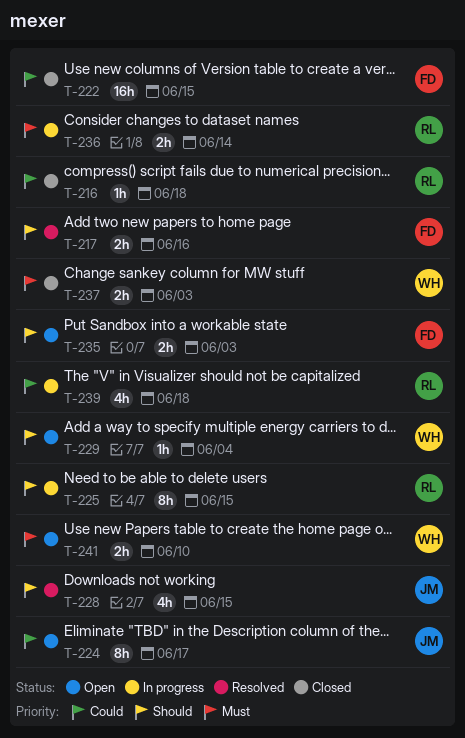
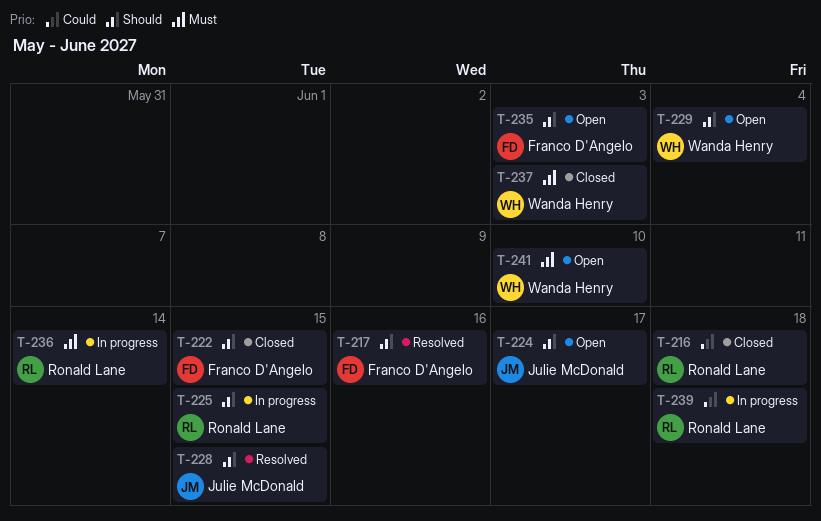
T-222, priority: Could -> Should
T-224, priority: Could -> Should

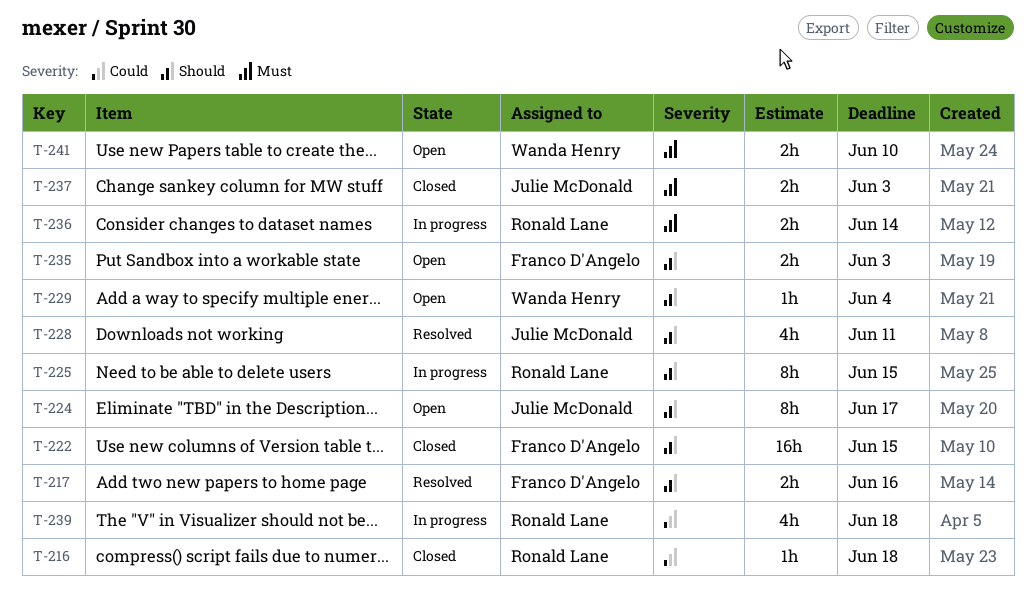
T-228, due: Jun 15 -> Jun 11
T-237, owner: Wanda Henry -> Julie McDonald

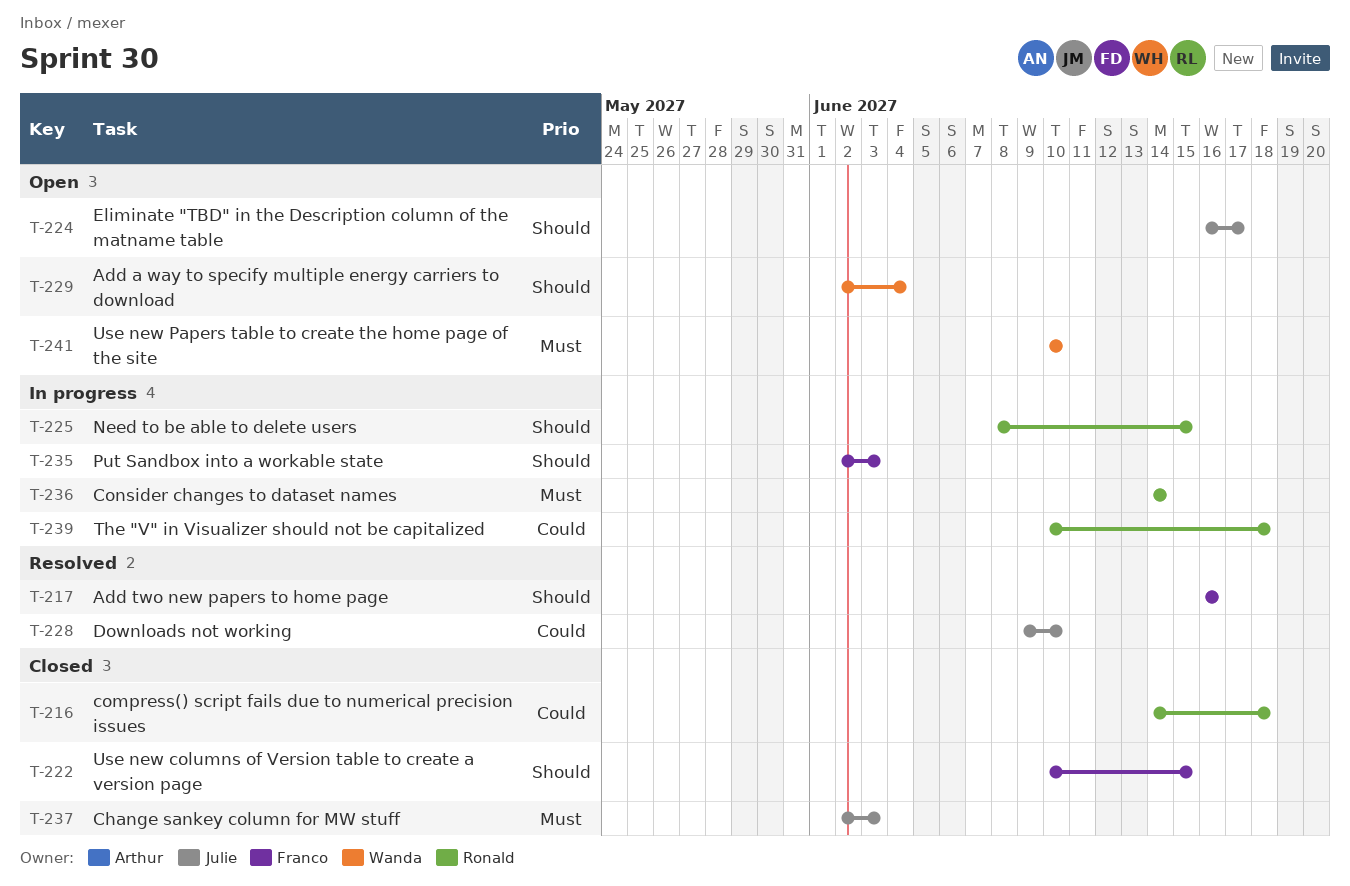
T-228, priority: Should -> Could
T-228, due: Jun 11 -> Jun 10
T-235, status: Open -> In progress

